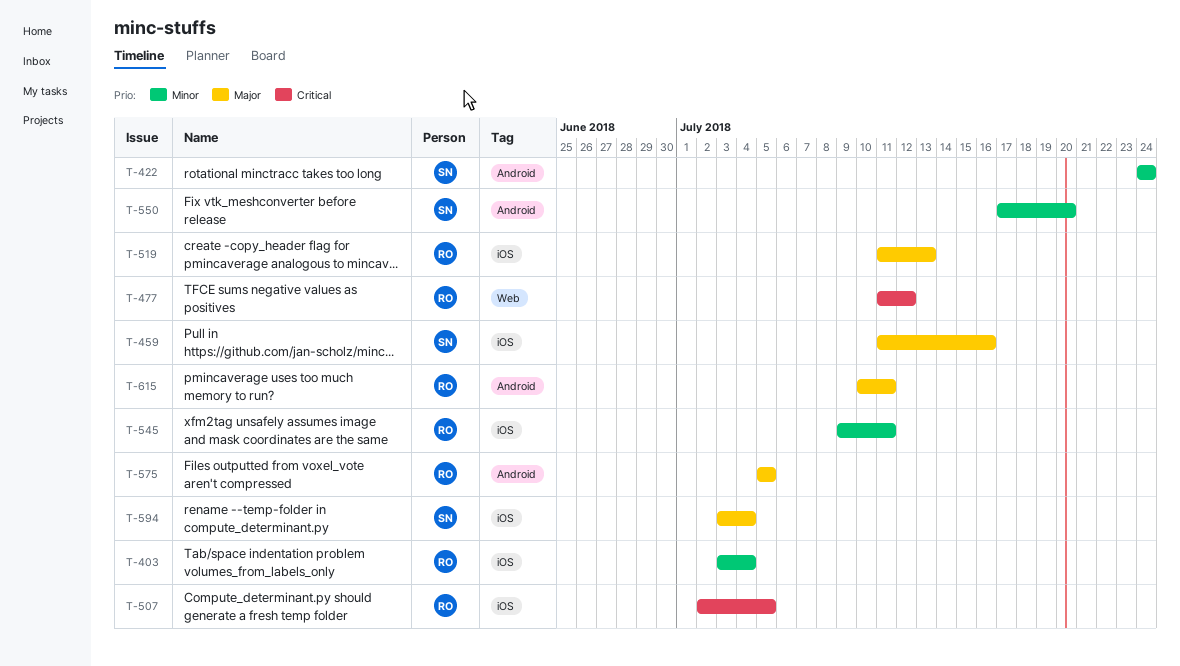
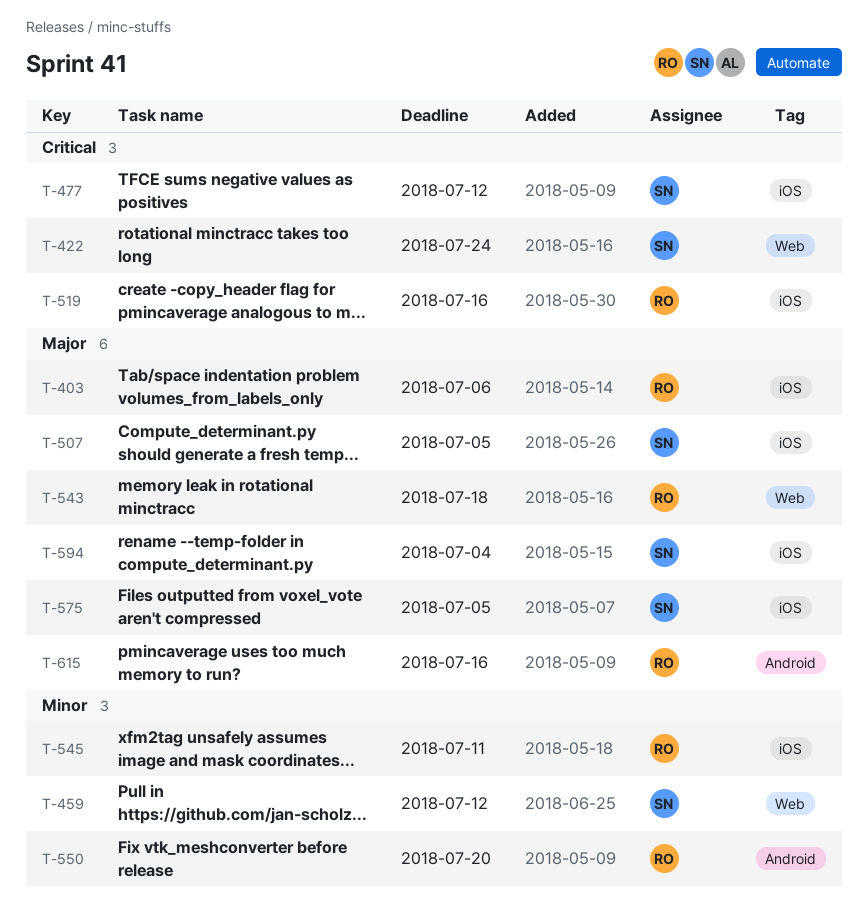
T-403, priority: Minor -> Major
T-403, due: Jul 4 -> Jul 6
T-422, priority: Minor -> Critical
T-422, label: Android -> Web
T-459, priority: Major -> Minor
T-459, label: iOS -> Web
T-459, due: Jul 16 -> Jul 12
T-477, owner: RO -> SN
T-477, label: Web -> iOS
T-507, owner: RO -> SN
T-507, priority: Critical -> Major
T-519, priority: Major -> Critical
T-519, due: Jul 13 -> Jul 16
T-543: none -> present
T-550, owner: SN -> RO
T-575, owner: RO -> SN
T-575, label: Android -> iOS
T-615, due: Jul 11 -> Jul 16

